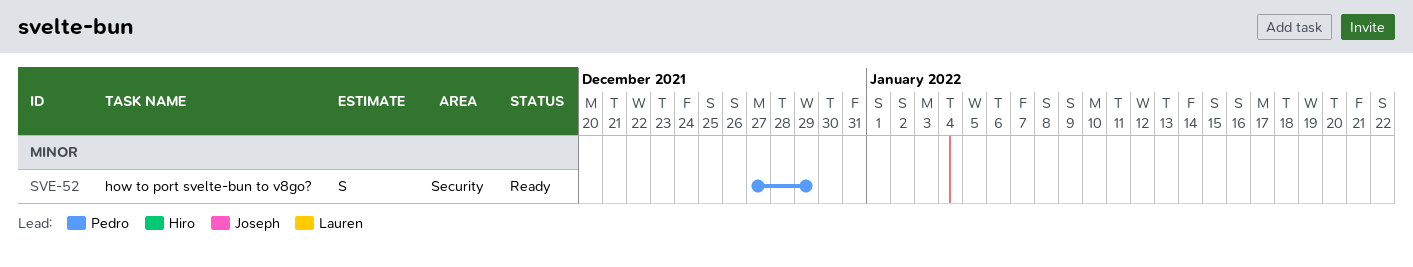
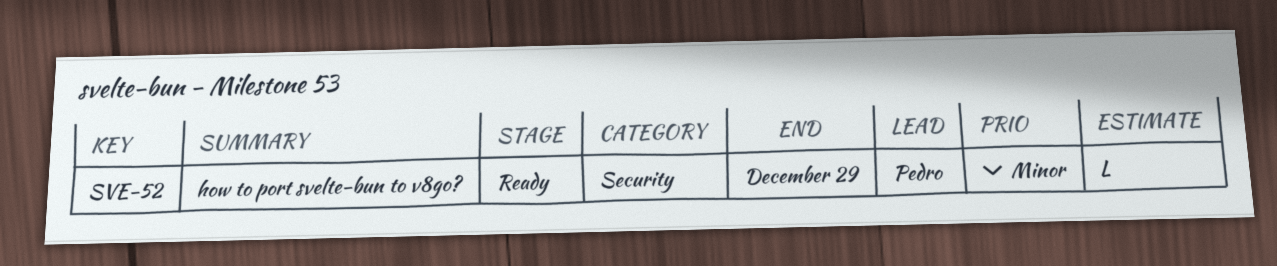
SVE-52, estimate: S -> L

